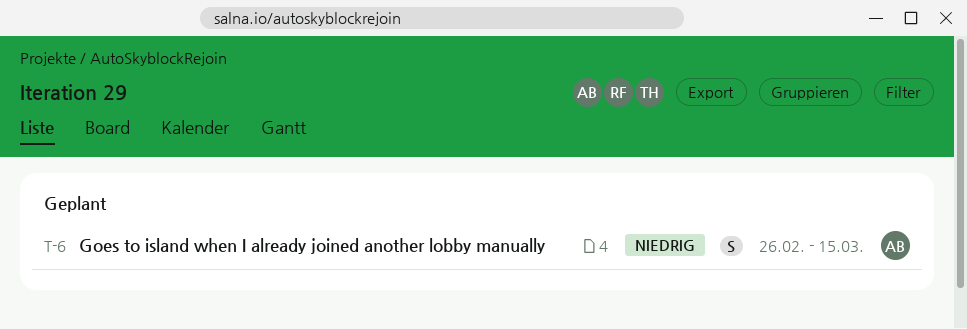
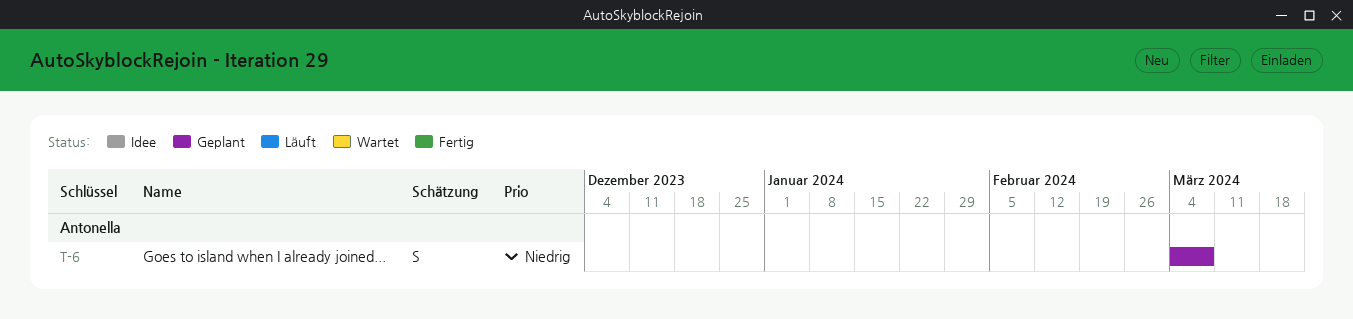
T-6, start: Feb 26 -> Mar 4
T-6, due: Mar 15 -> Mar 8

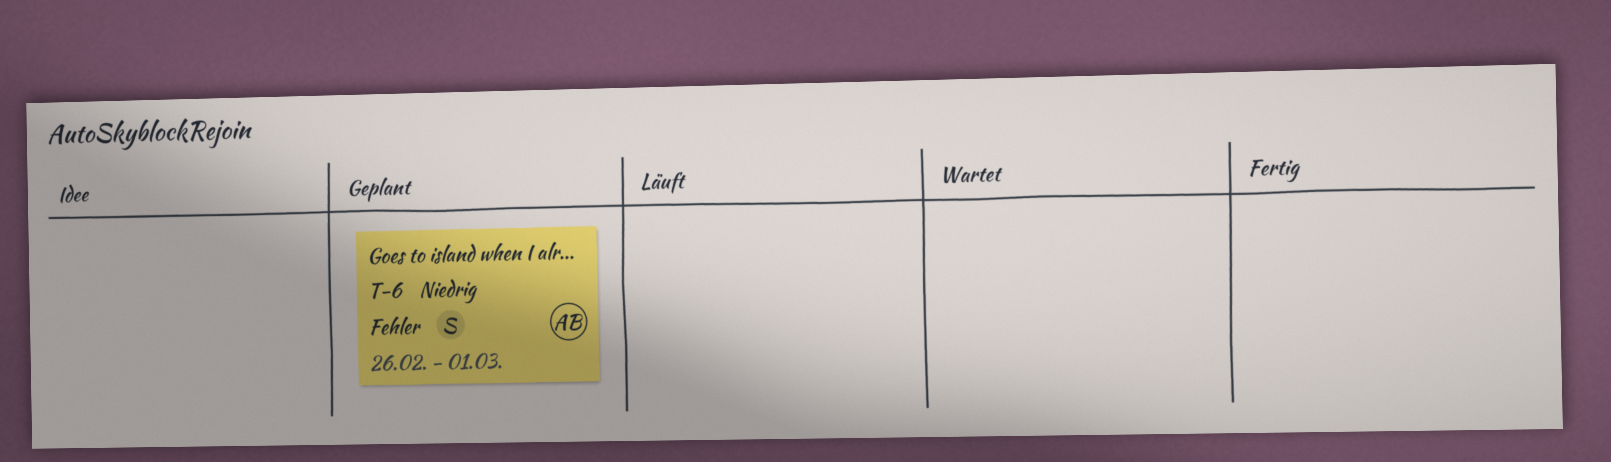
T-6, start: Mar 4 -> Feb 26
T-6, due: Mar 8 -> Mar 1

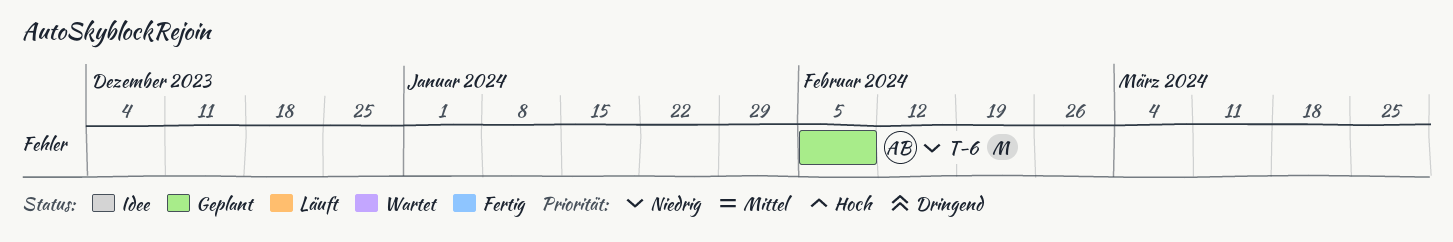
T-6, estimate: S -> M
T-6, start: Feb 26 -> Feb 5
T-6, due: Mar 1 -> Feb 9

